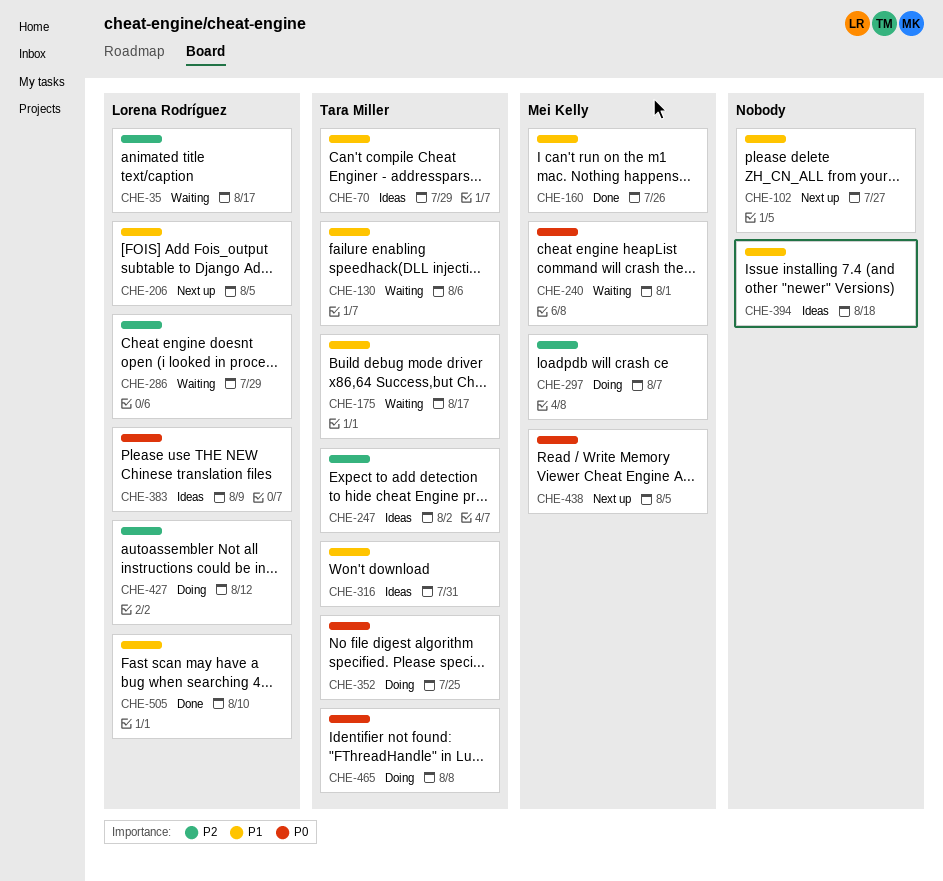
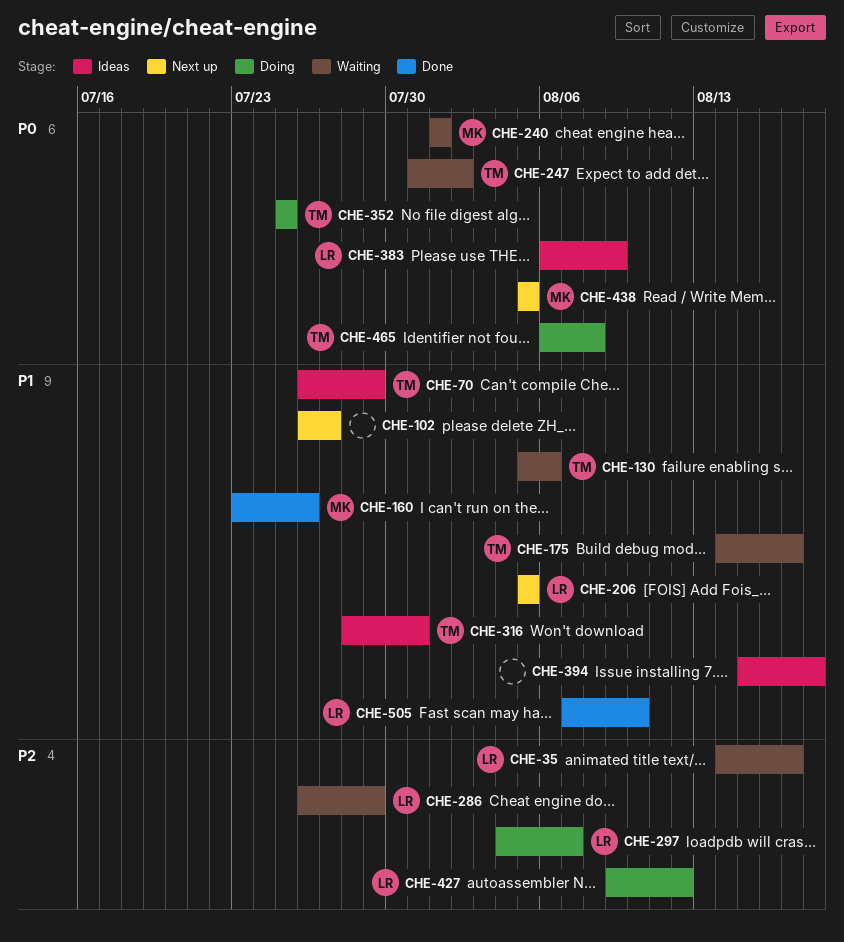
CHE-247, status: Ideas -> Waiting
CHE-247, priority: P2 -> P0
CHE-297, owner: Mei Kelly -> Lorena Rodríguez

